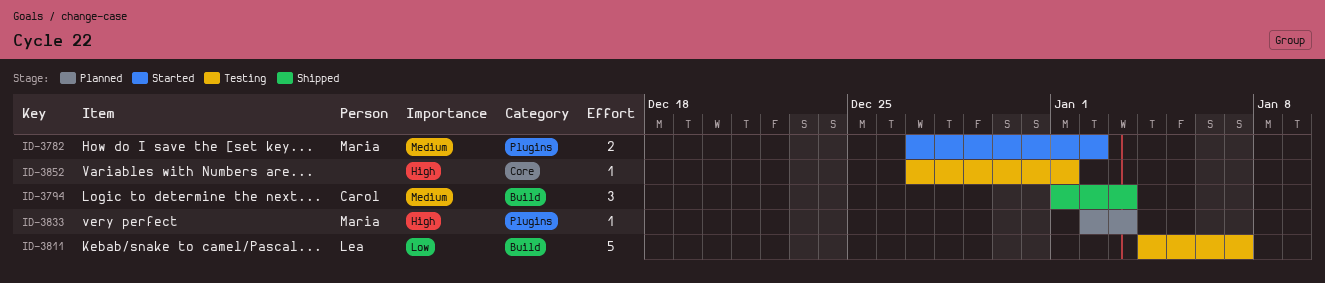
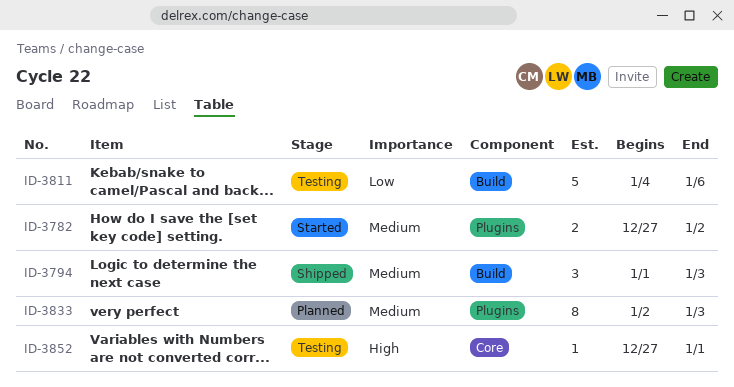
ID-3811, due: Jan 7 -> Jan 6
ID-3833, priority: High -> Medium
ID-3833, estimate: 1 -> 8

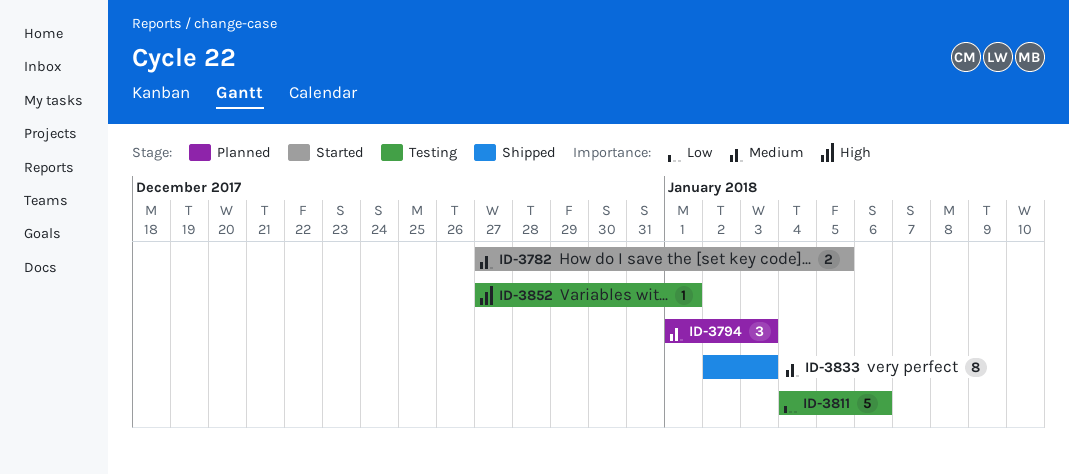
ID-3782, due: Jan 2 -> Jan 5
ID-3794, status: Shipped -> Planned
ID-3833, status: Planned -> Shipped

